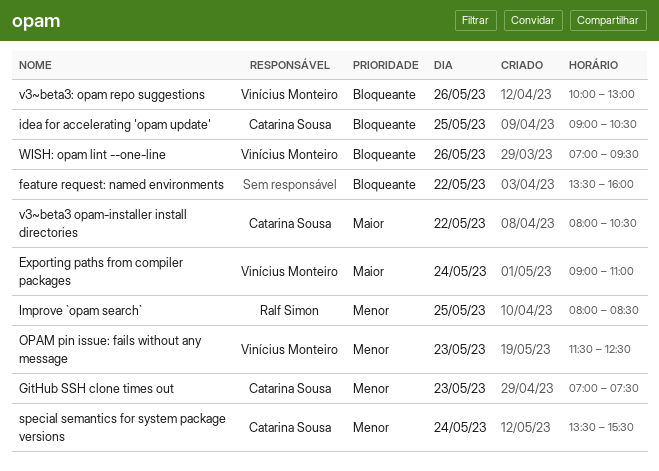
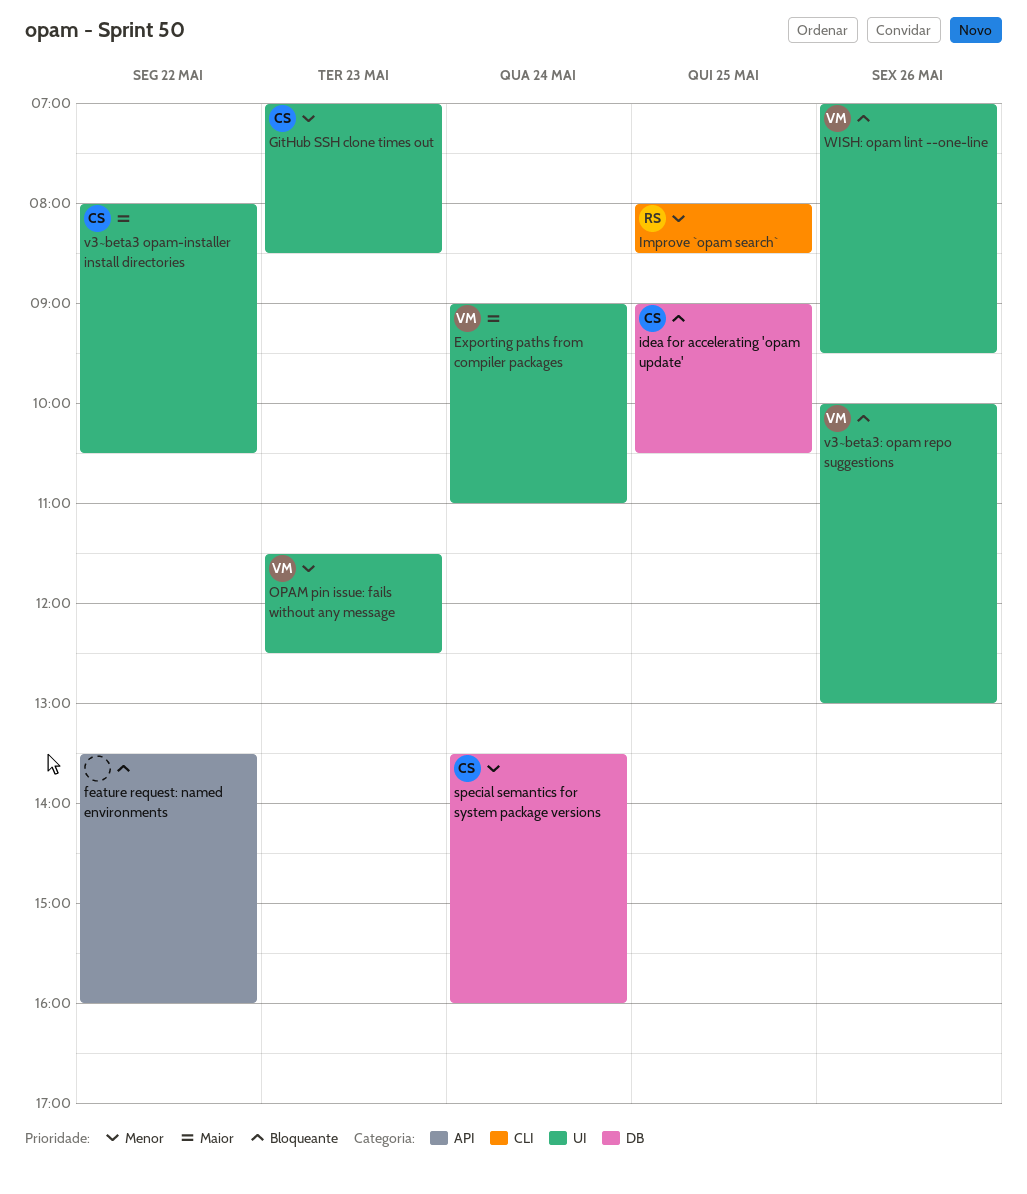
GitHub SSH clone times out, ends: 07:30 -> 08:30
special semantics for system package versions, ends: 15:30 -> 16:00

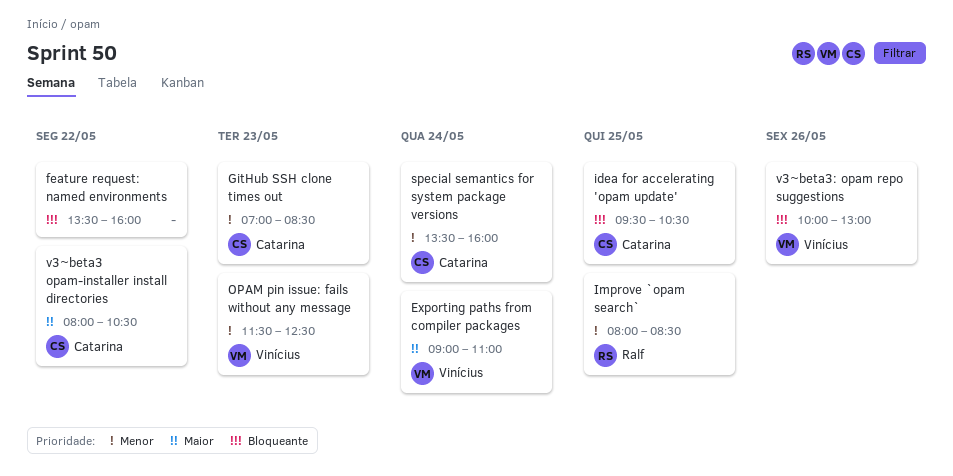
idea for accelerating 'opam update', begins: 09:00 -> 09:30
WISH: opam lint --one-line: present -> none

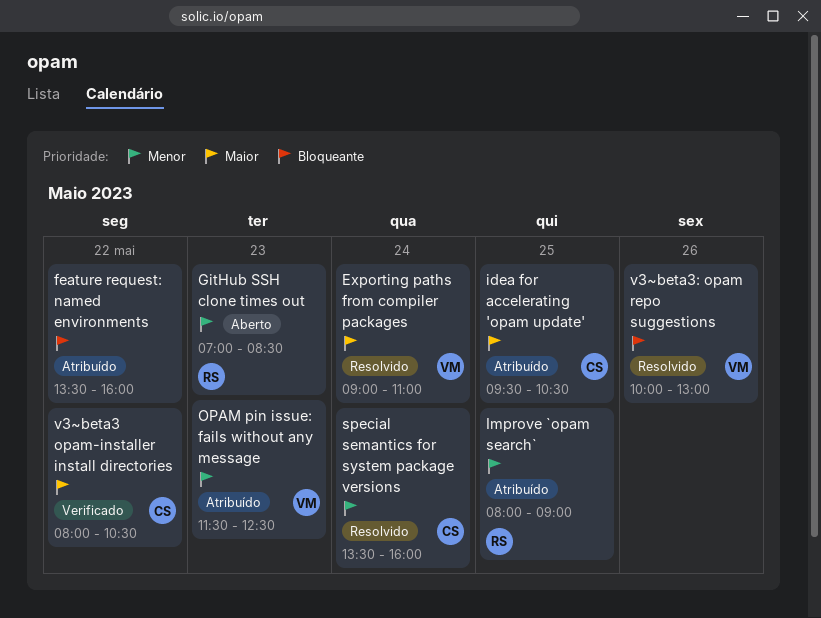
GitHub SSH clone times out, owner: Catarina -> Ralf
idea for accelerating 'opam update', priority: Bloqueante -> Maior
Improve `opam search`, ends: 08:30 -> 09:00

